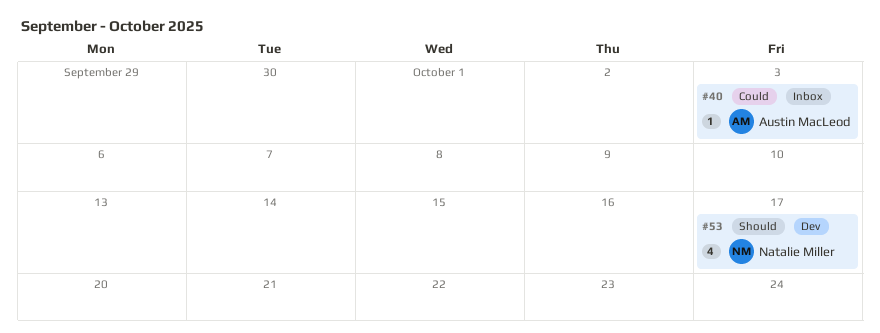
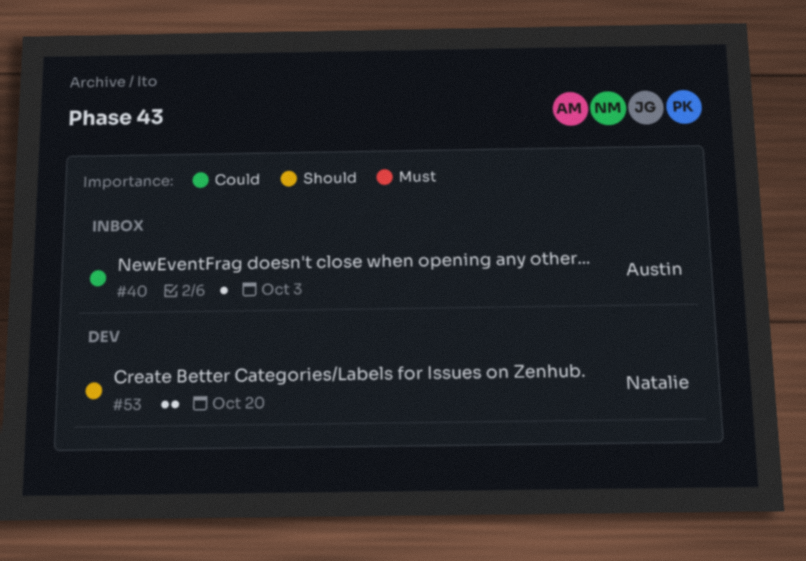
#53, estimate: 4 -> 2
#53, due: Oct 17 -> Oct 20

